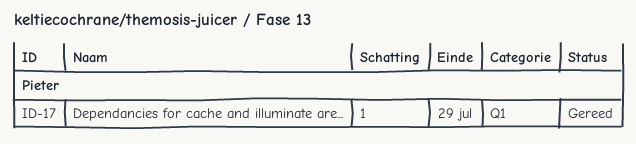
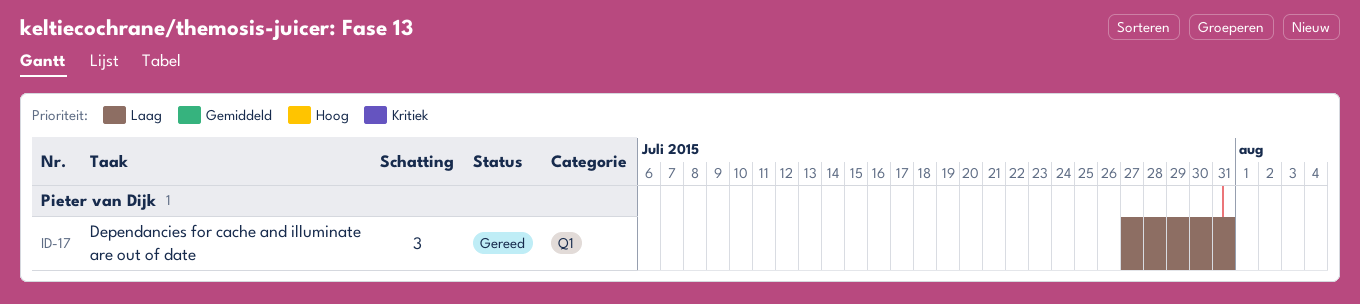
ID-17, estimate: 1 -> 3
ID-17, due: Jul 29 -> Jul 31

